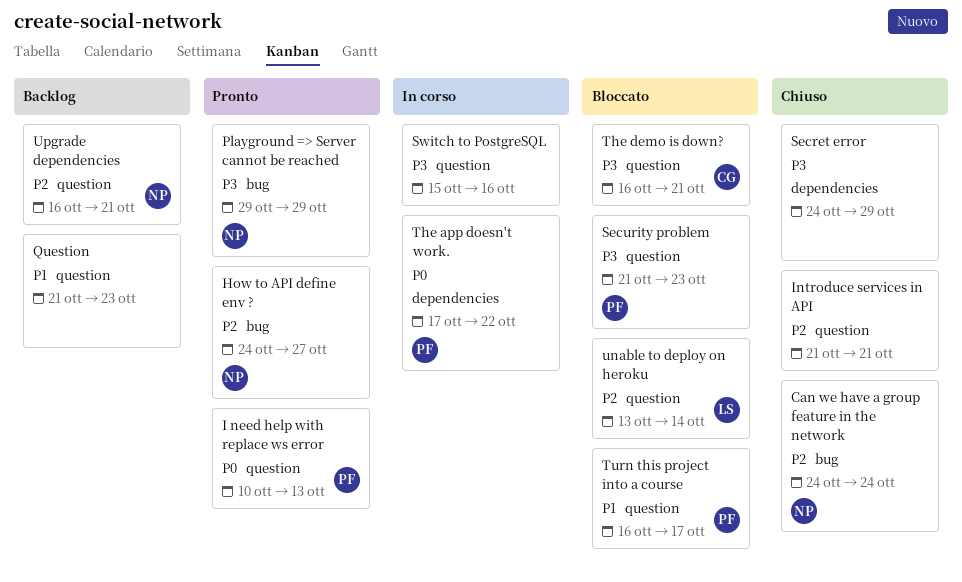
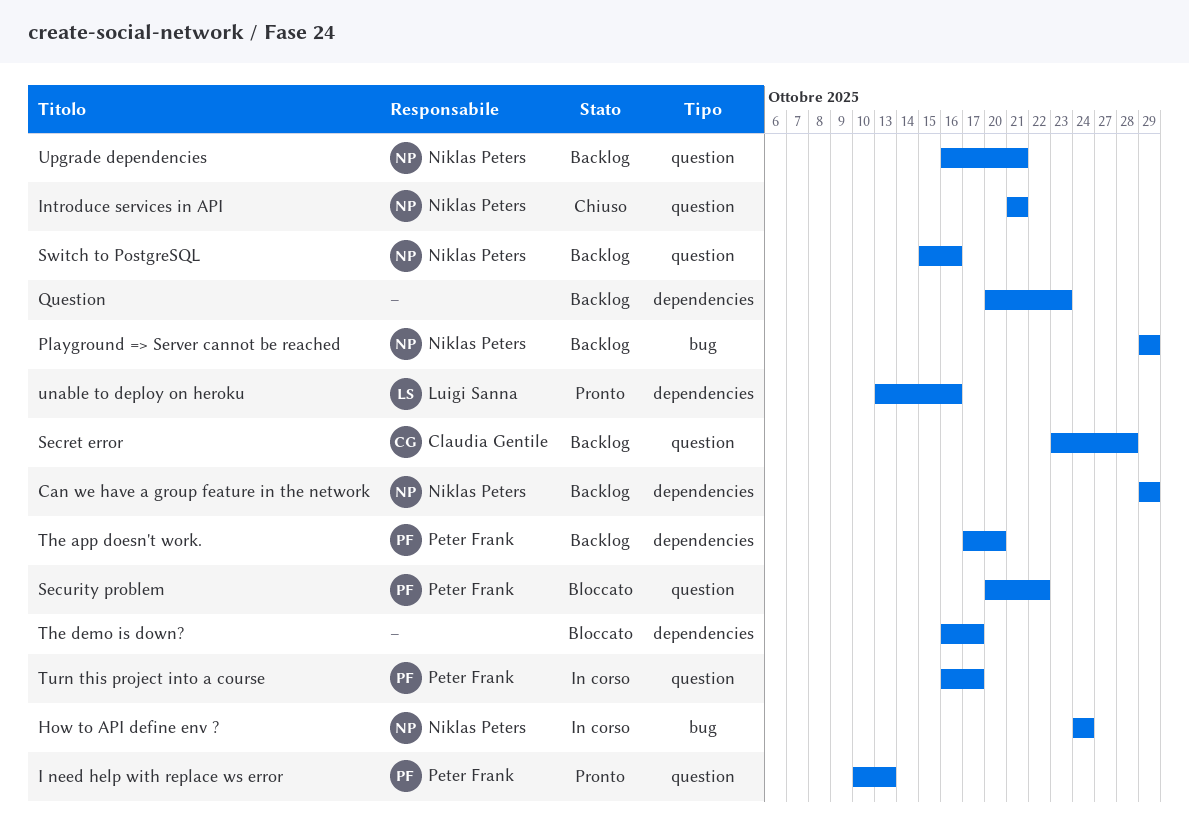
Can we have a group feature in the network, status: Chiuso -> Backlog
Can we have a group feature in the network, label: bug -> dependencies
Can we have a group feature in the network, start: Oct 24 -> Oct 29
Can we have a group feature in the network, due: Oct 24 -> Oct 29
How to API define env ?, status: Pronto -> In corso
How to API define env ?, due: Oct 27 -> Oct 24
Introduce services in API, owner: none -> Niklas Peters
Playground => Server cannot be reached, status: Pronto -> Backlog
Question, label: question -> dependencies
Question, start: Oct 21 -> Oct 20
Secret error, status: Chiuso -> Backlog
Secret error, owner: none -> Claudia Gentile
Secret error, label: dependencies -> question
Secret error, start: Oct 24 -> Oct 23
Secret error, due: Oct 29 -> Oct 28
Security problem, start: Oct 21 -> Oct 20
Security problem, due: Oct 23 -> Oct 22
Switch to PostgreSQL, status: In corso -> Backlog
Switch to PostgreSQL, owner: none -> Niklas Peters
The app doesn't work., status: In corso -> Backlog
The app doesn't work., due: Oct 22 -> Oct 20
The demo is down?, owner: Claudia Gentile -> none
The demo is down?, label: question -> dependencies
The demo is down?, due: Oct 21 -> Oct 17
Turn this project into a course, status: Bloccato -> In corso
unable to deploy on heroku, status: Bloccato -> Pronto
unable to deploy on heroku, label: question -> dependencies
unable to deploy on heroku, due: Oct 14 -> Oct 16

